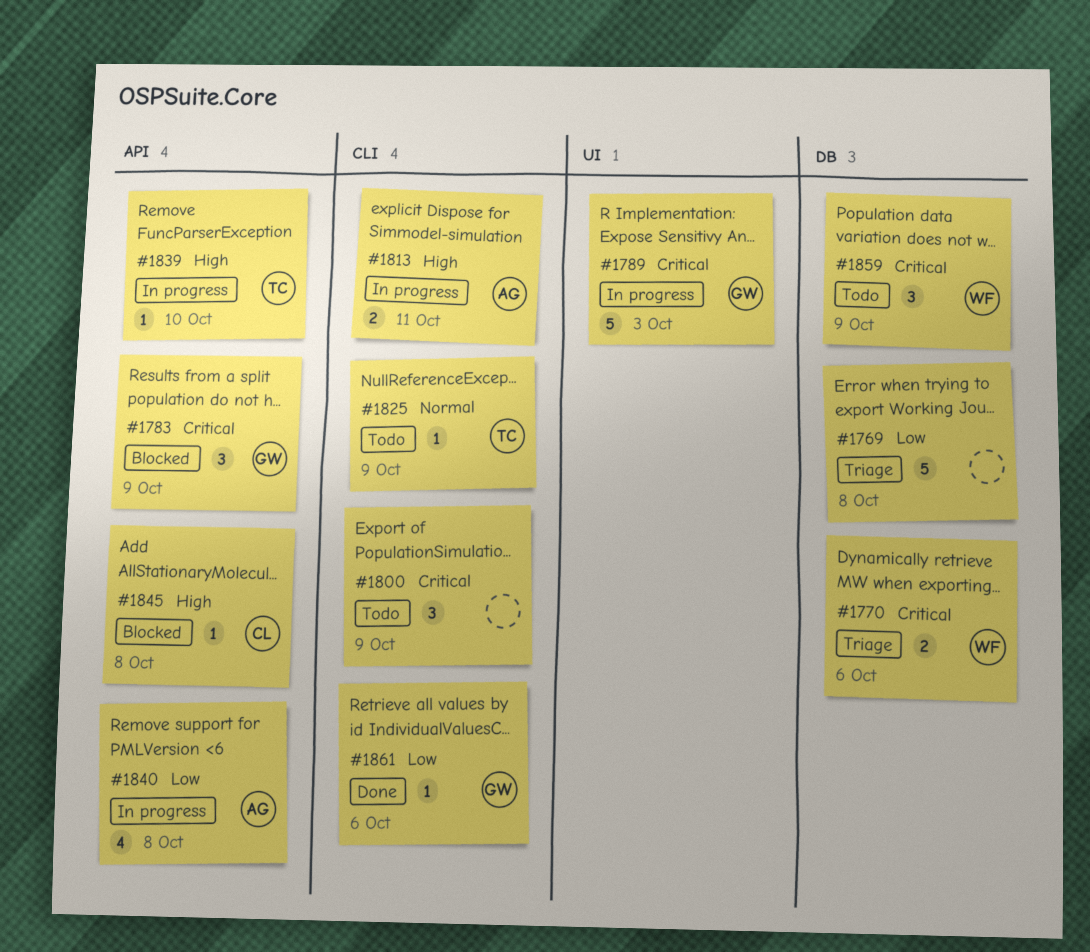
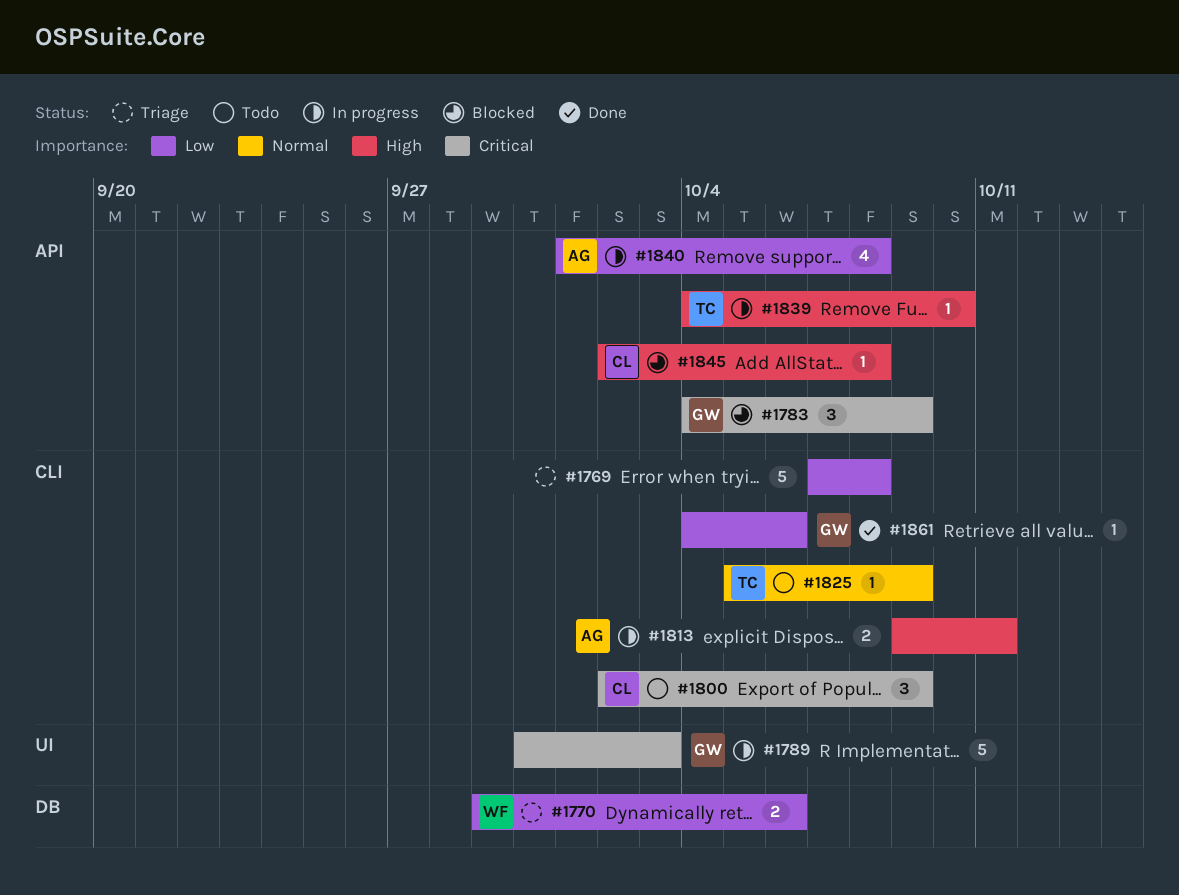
#1769, label: DB -> CLI
#1770, priority: Critical -> Low
#1800, owner: none -> CL
#1859: present -> none

